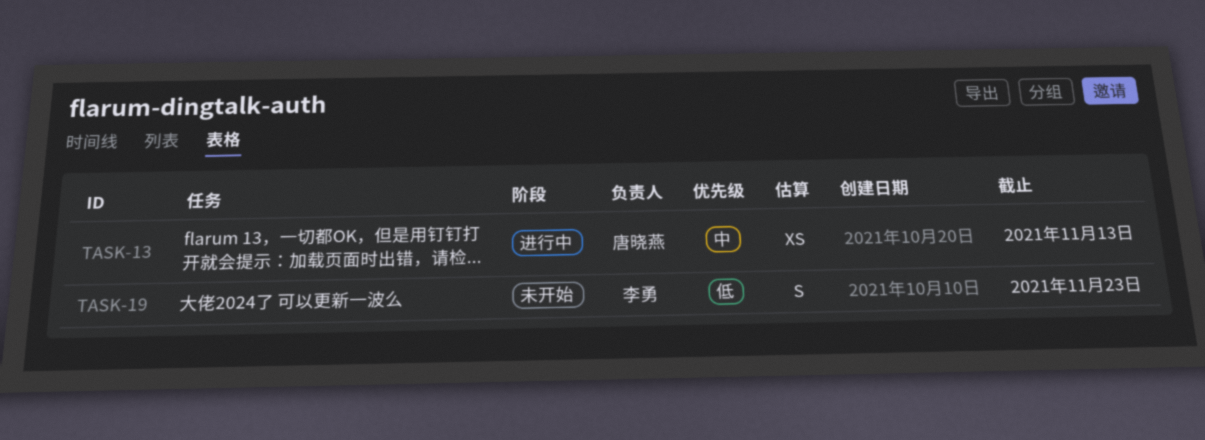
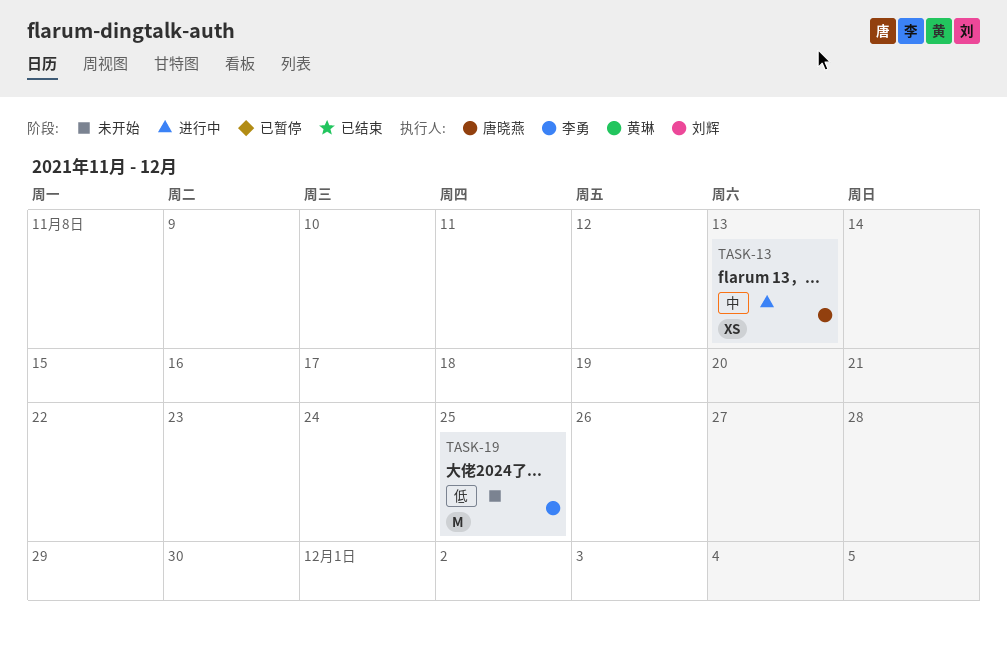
TASK-19, estimate: S -> M
TASK-19, due: Nov 23 -> Nov 25

